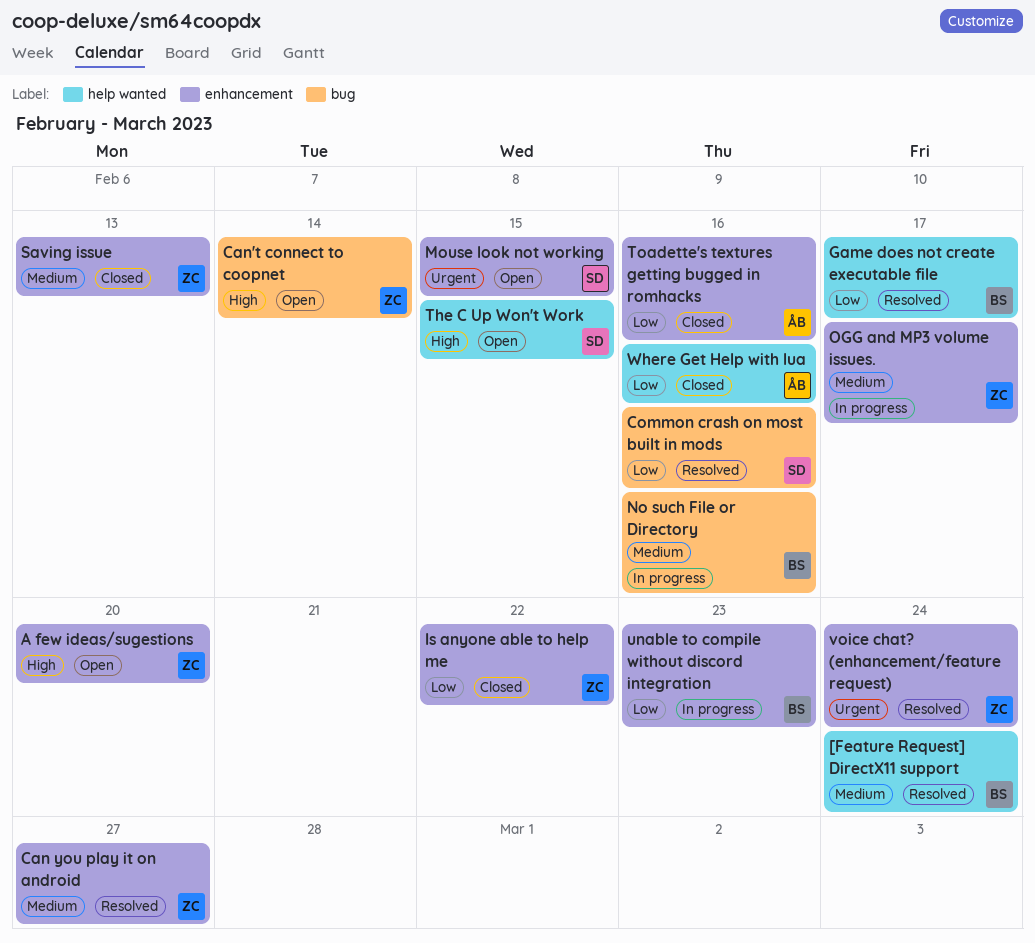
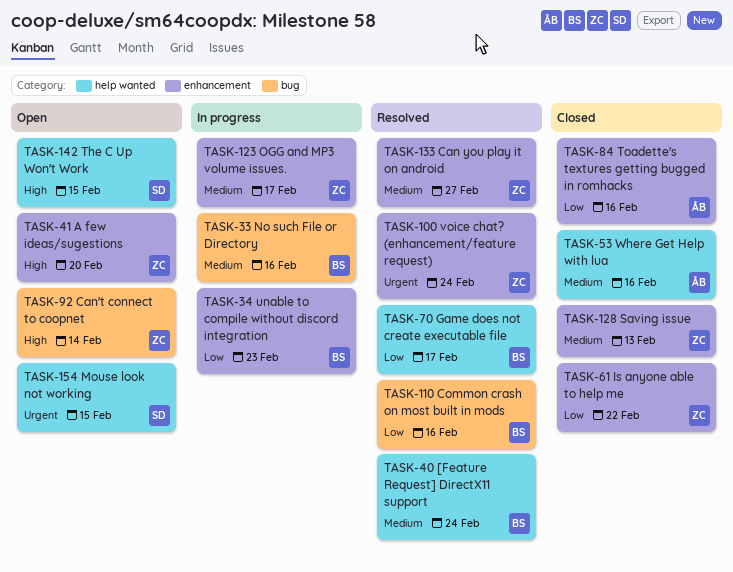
Common crash on most built in mods, owner: SD -> BS
Mouse look not working, label: enhancement -> help wanted
Where Get Help with lua, priority: Low -> Medium

